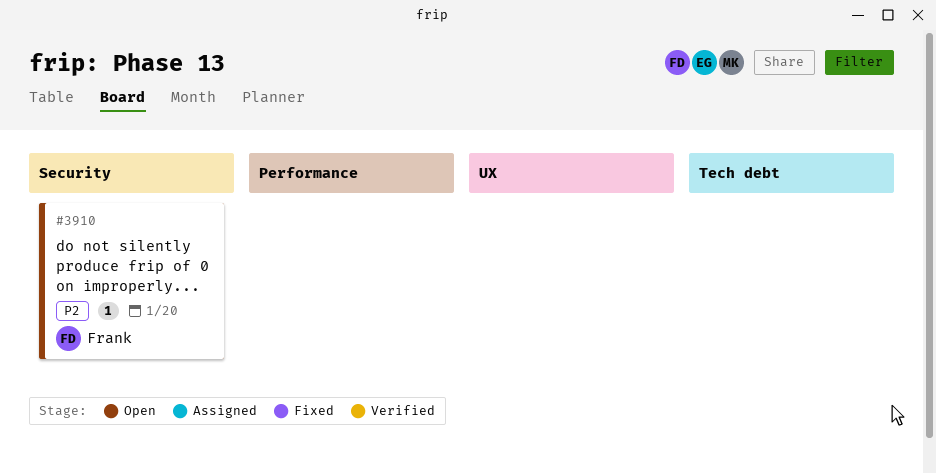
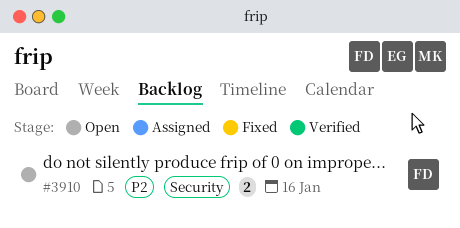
#3910, estimate: 1 -> 2
#3910, due: Jan 20 -> Jan 16

